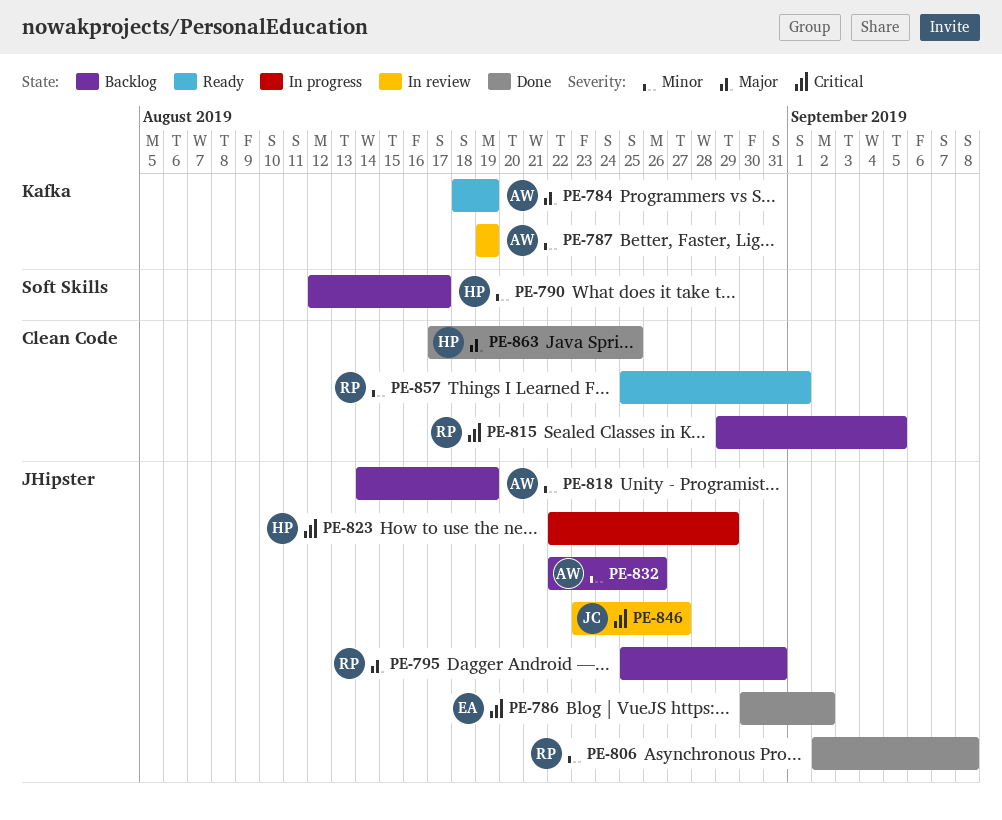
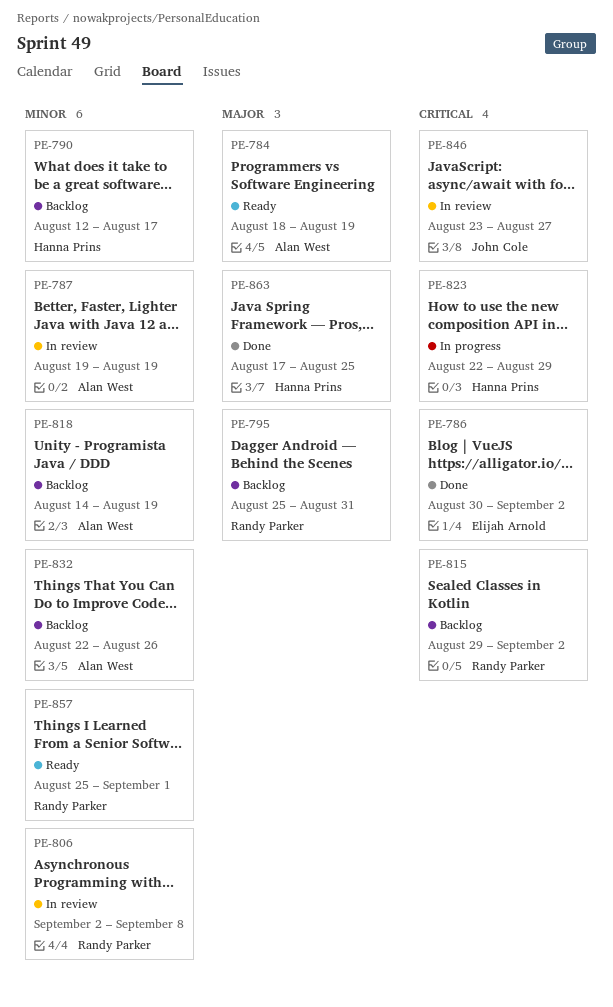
PE-806, status: Done -> In review
PE-815, due: Sep 5 -> Sep 2

